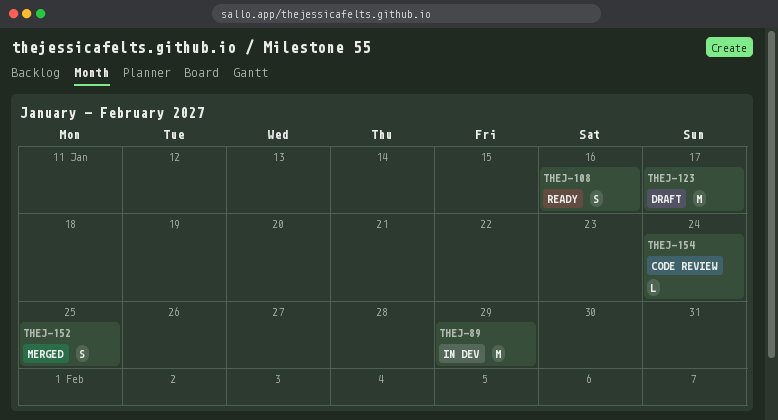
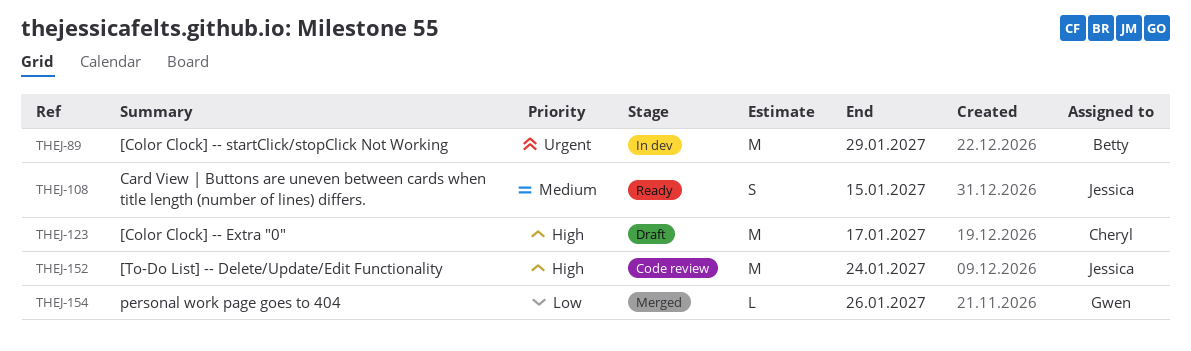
THEJ-108, due: Jan 16 -> Jan 15
THEJ-152, status: Merged -> Code review
THEJ-152, estimate: S -> M
THEJ-152, due: Jan 25 -> Jan 24
THEJ-154, status: Code review -> Merged
THEJ-154, due: Jan 24 -> Jan 26

